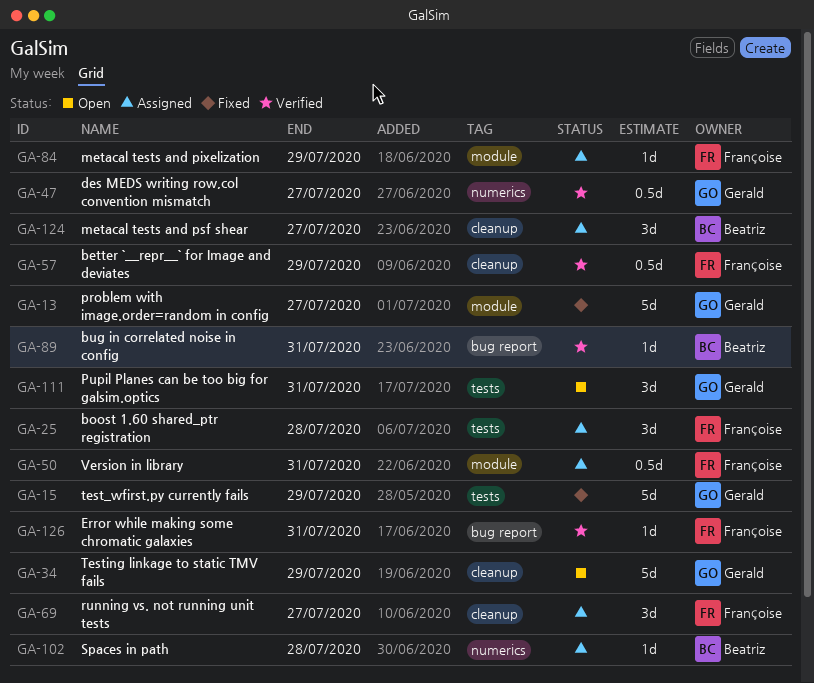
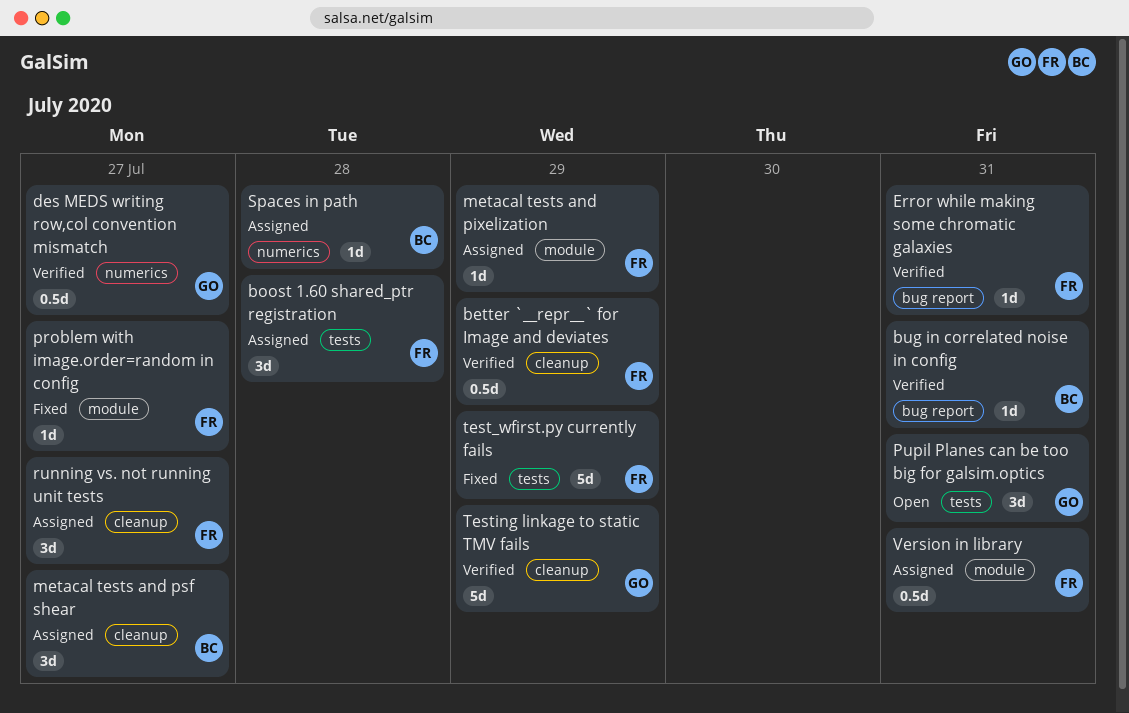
problem with image.order=random in config, owner: Gerald -> Françoise
problem with image.order=random in config, estimate: 5d -> 1d
test_wfirst.py currently fails, owner: Gerald -> Françoise
Testing linkage to static TMV fails, status: Open -> Verified

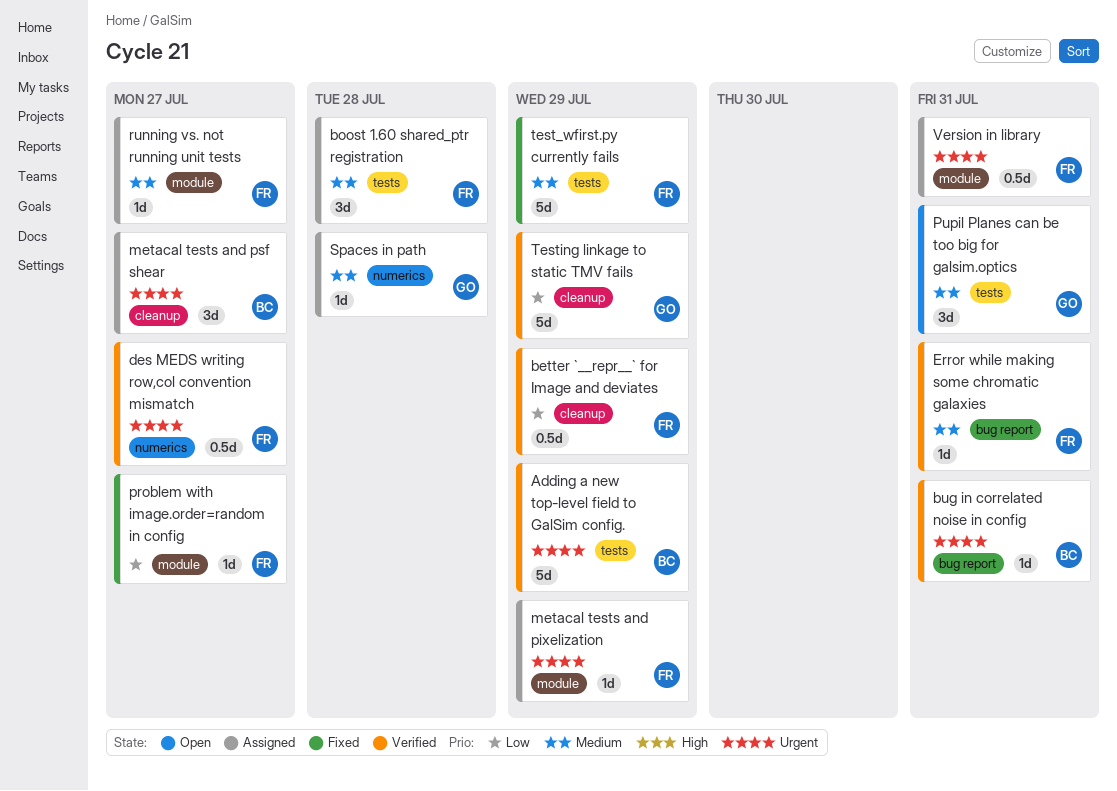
Adding a new top-level field to GalSim config.: none -> present
des MEDS writing row,col convention mismatch, owner: GO -> FR
running vs. not running unit tests, label: cleanup -> module
running vs. not running unit tests, estimate: 3d -> 1d
Spaces in path, owner: BC -> GO

